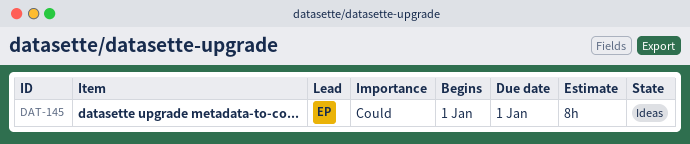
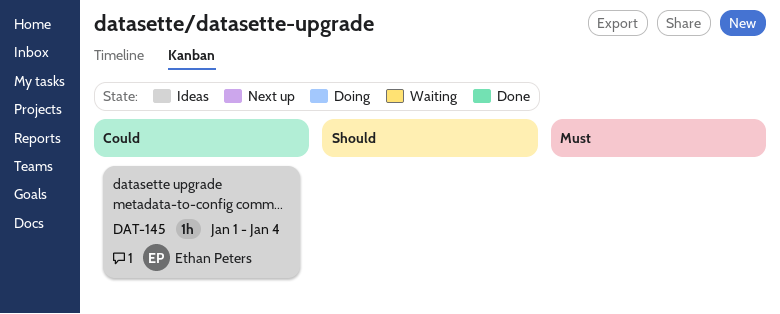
DAT-145, estimate: 8h -> 1h
DAT-145, due: Jan 1 -> Jan 4

